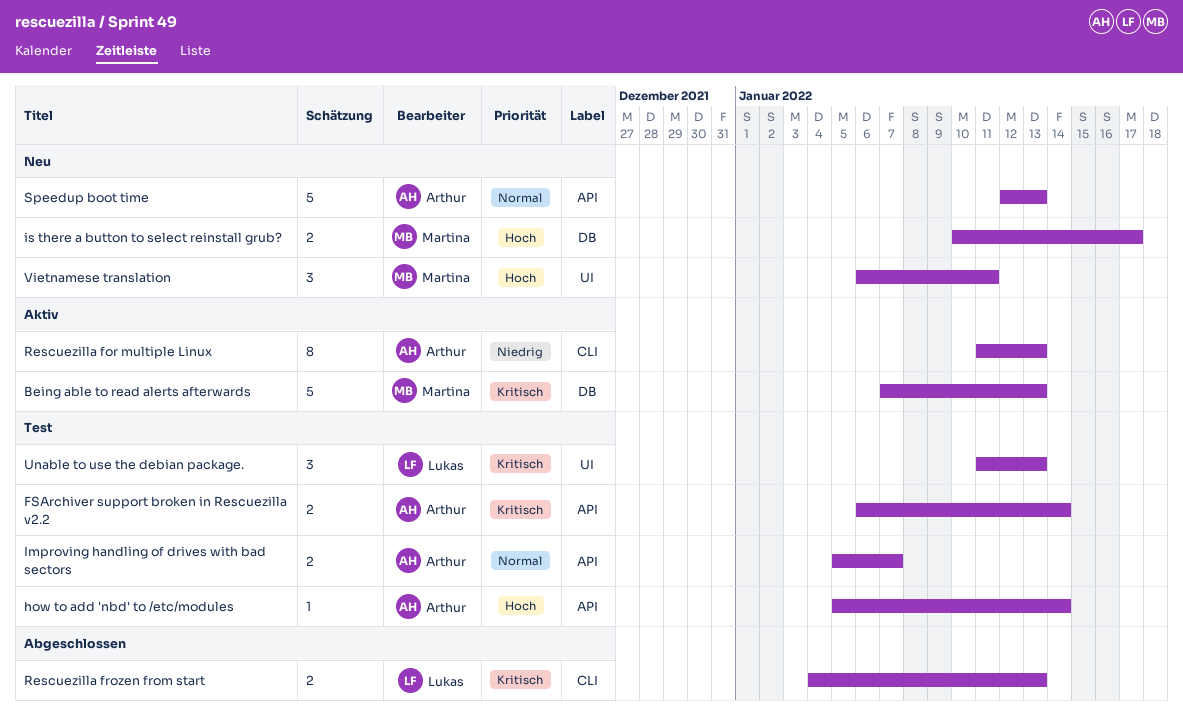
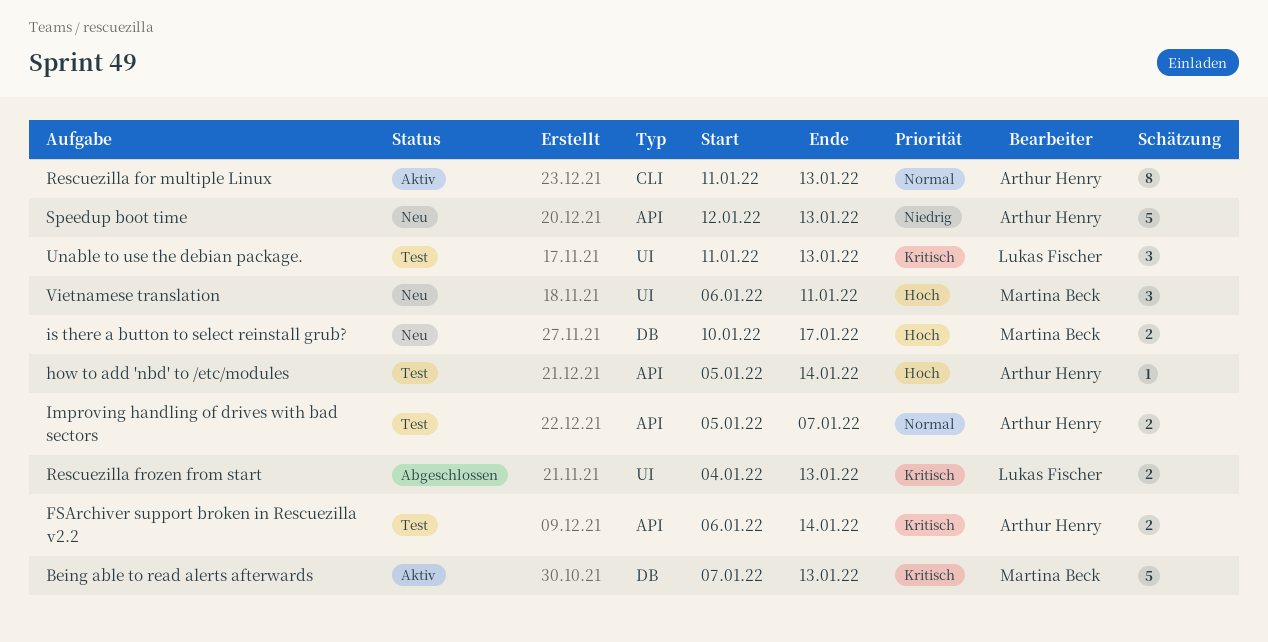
Rescuezilla for multiple Linux, priority: Niedrig -> Normal
Rescuezilla frozen from start, label: CLI -> UI
Speedup boot time, priority: Normal -> Niedrig

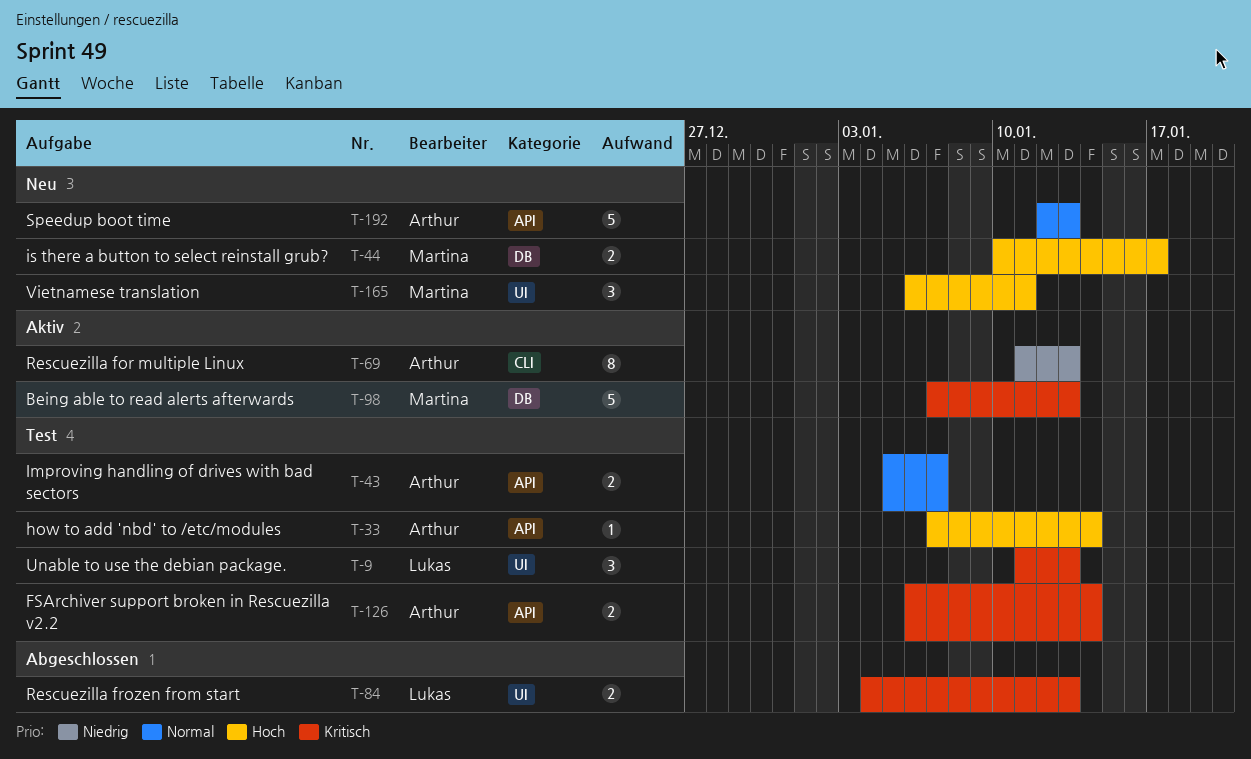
how to add 'nbd' to /etc/modules, start: Jan 5 -> Jan 7
Rescuezilla for multiple Linux, priority: Normal -> Niedrig
Speedup boot time, priority: Niedrig -> Normal

